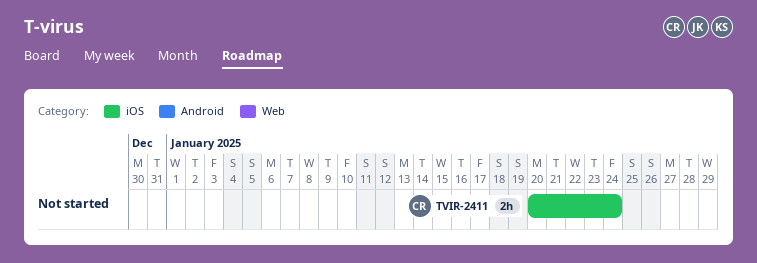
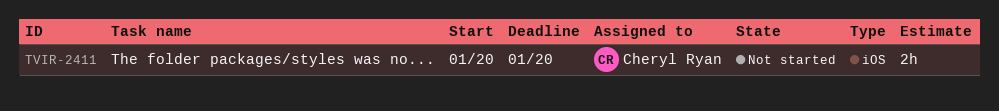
TVIR-2411, due: Jan 24 -> Jan 20

